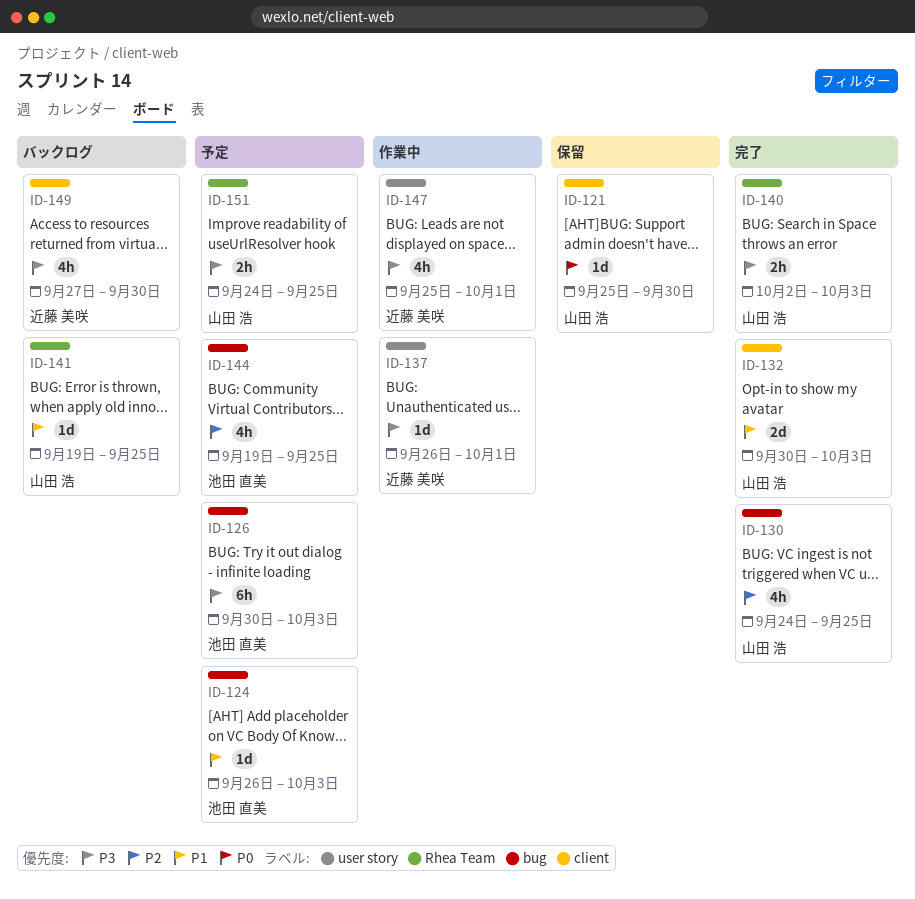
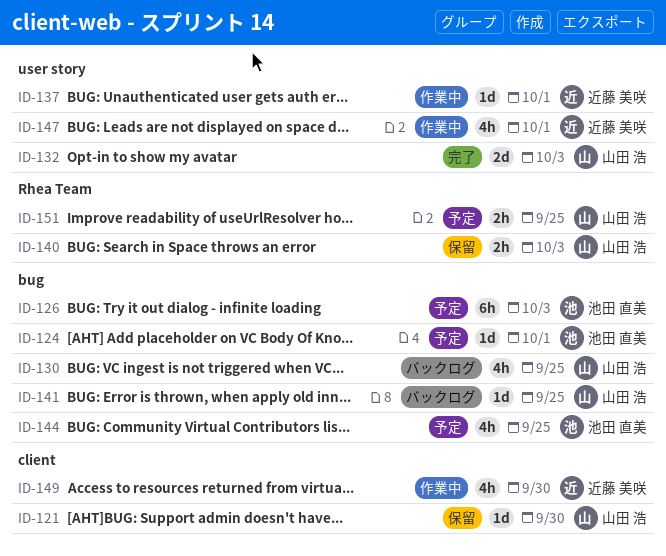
ID-124, due: Oct 3 -> Oct 1
ID-130, status: 完了 -> バックログ
ID-132, label: client -> user story
ID-140, status: 完了 -> 保留
ID-141, label: Rhea Team -> bug
ID-149, status: バックログ -> 作業中

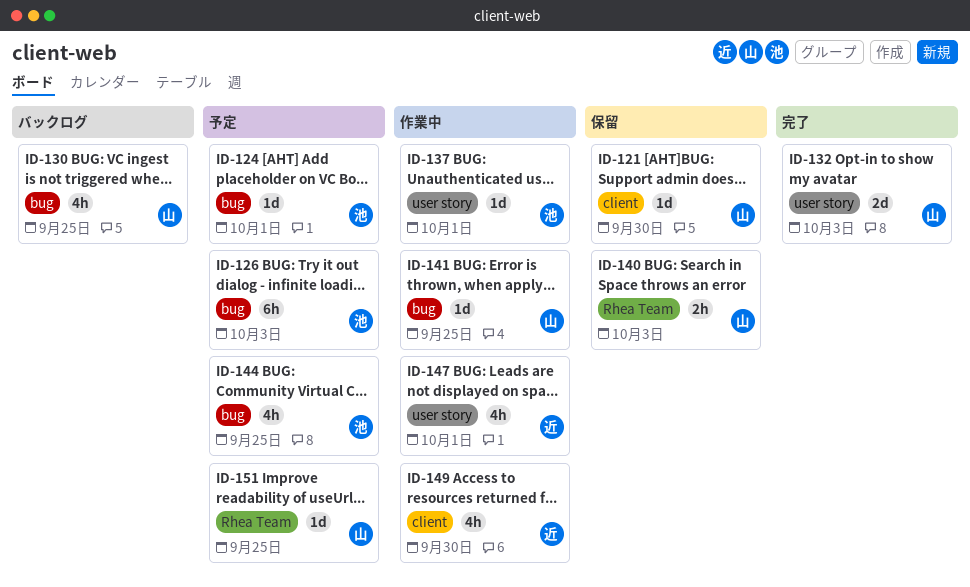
ID-137, owner: 近藤 美咲 -> 池田 直美
ID-141, status: バックログ -> 作業中
ID-151, estimate: 2h -> 1d

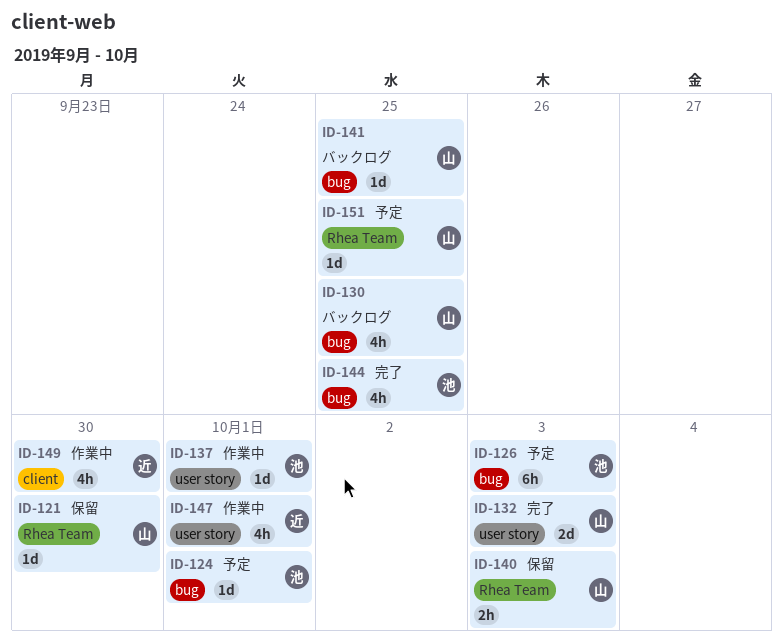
ID-121, label: client -> Rhea Team
ID-141, status: 作業中 -> バックログ
ID-144, status: 予定 -> 完了

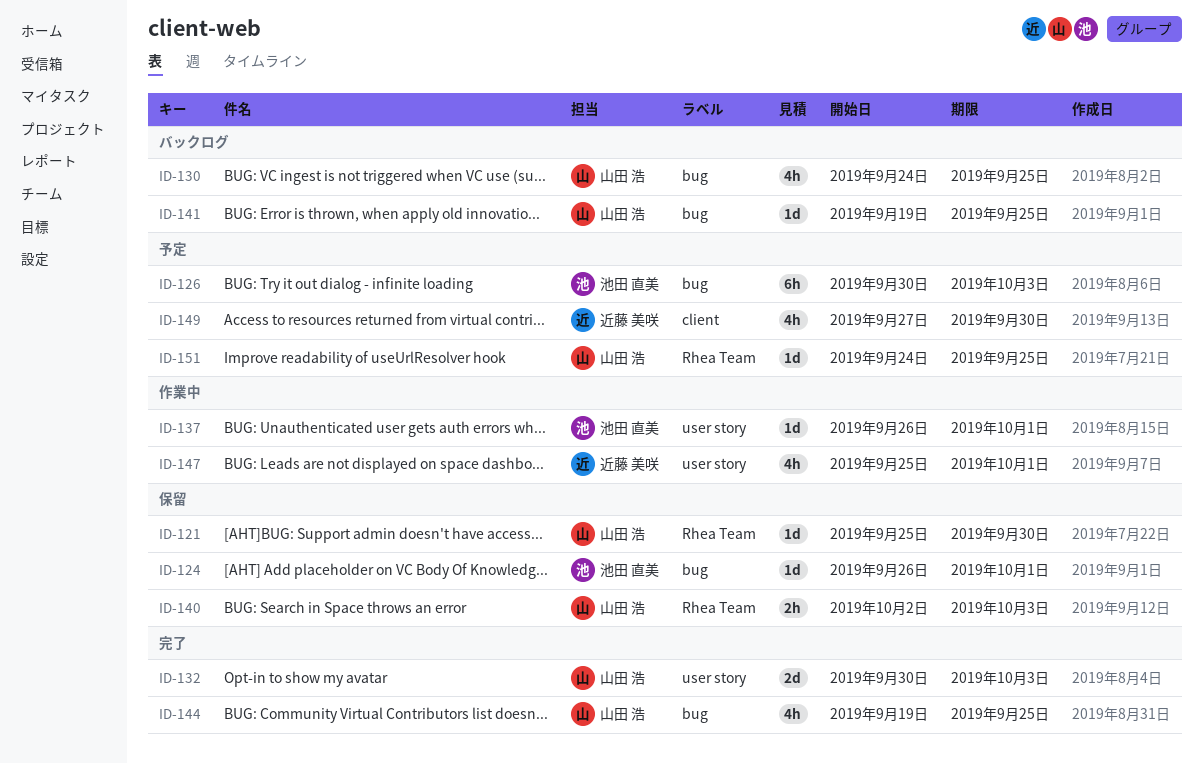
ID-124, status: 予定 -> 保留
ID-144, owner: 池田 直美 -> 山田 浩
ID-149, status: 作業中 -> 予定

